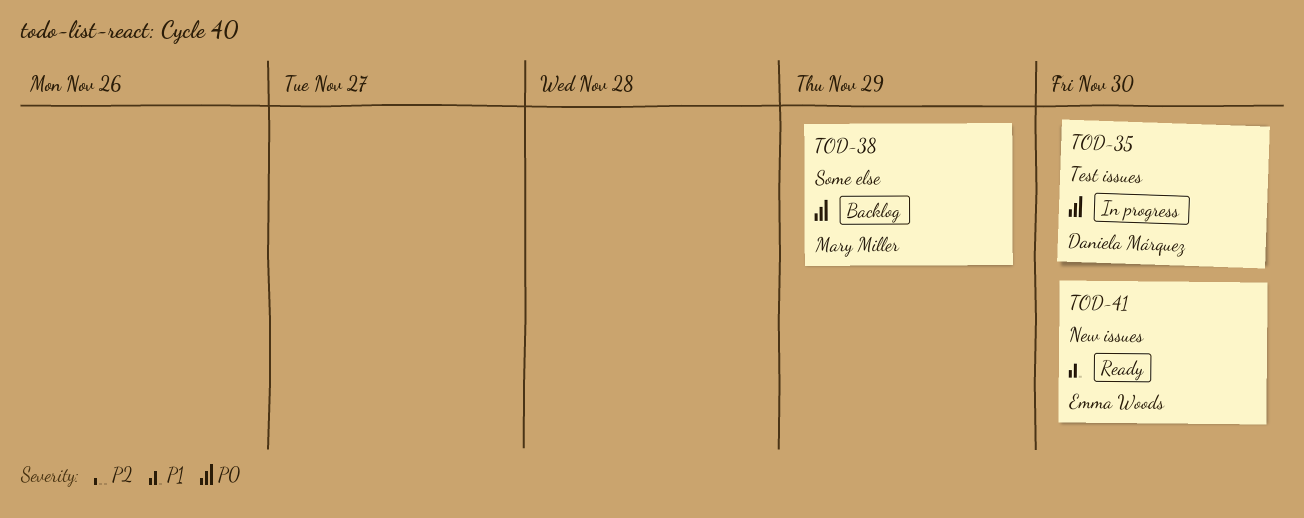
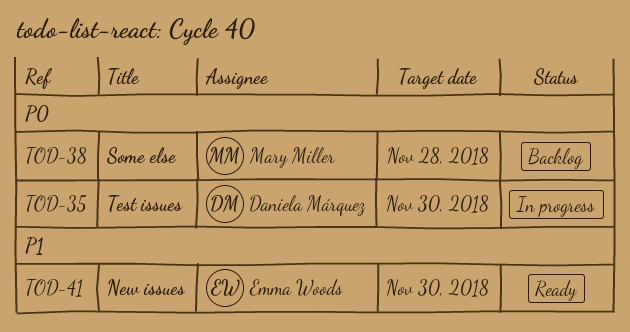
TOD-38, due: Nov 29 -> Nov 28

